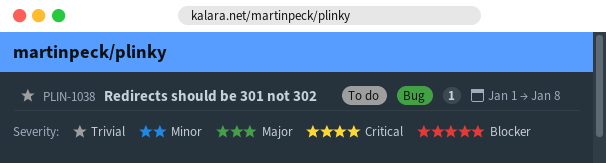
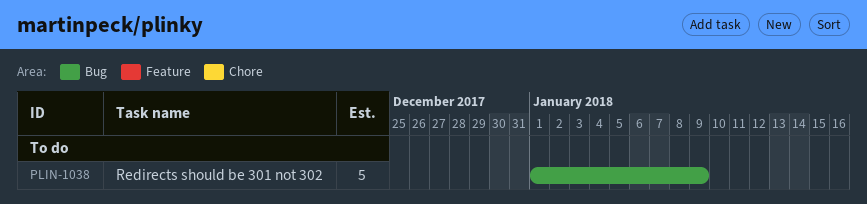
PLIN-1038, estimate: 1 -> 5
PLIN-1038, due: Jan 8 -> Jan 9

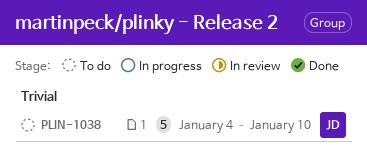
PLIN-1038, start: Jan 1 -> Jan 4
PLIN-1038, due: Jan 9 -> Jan 10

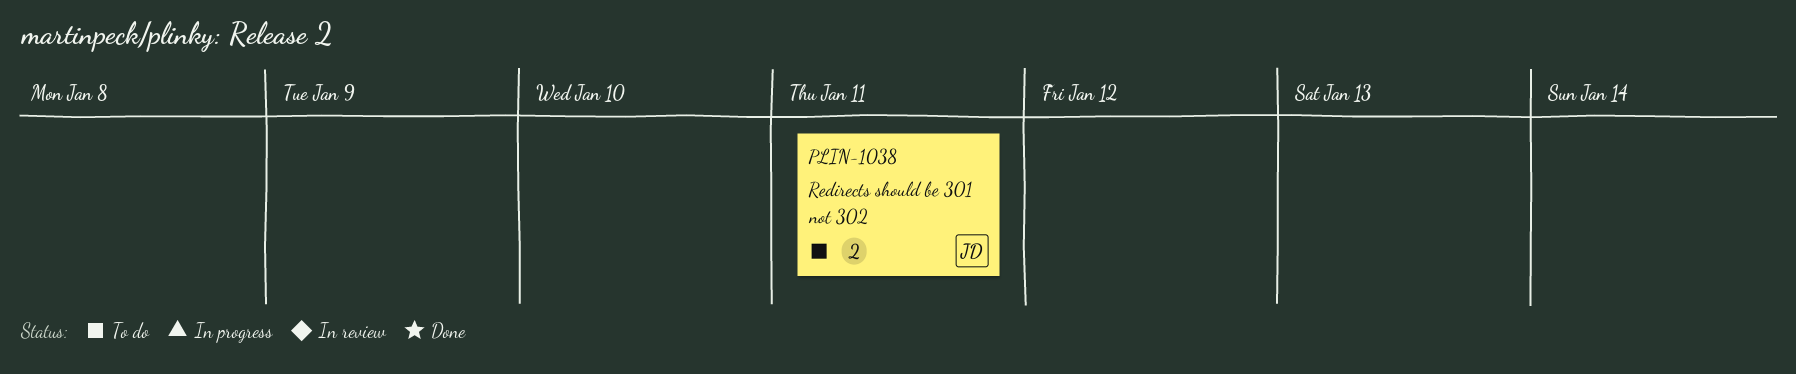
PLIN-1038, estimate: 5 -> 2
PLIN-1038, due: Jan 10 -> Jan 11

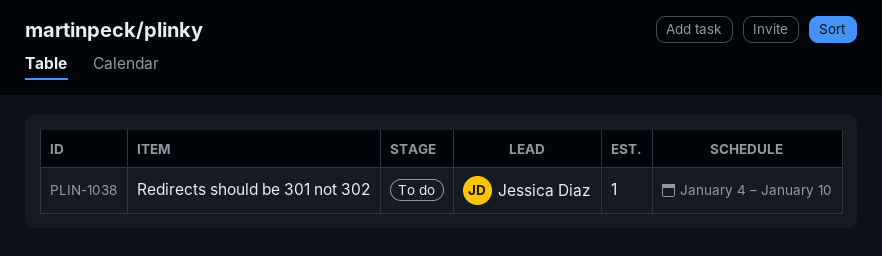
PLIN-1038, estimate: 2 -> 1
PLIN-1038, due: Jan 11 -> Jan 10

